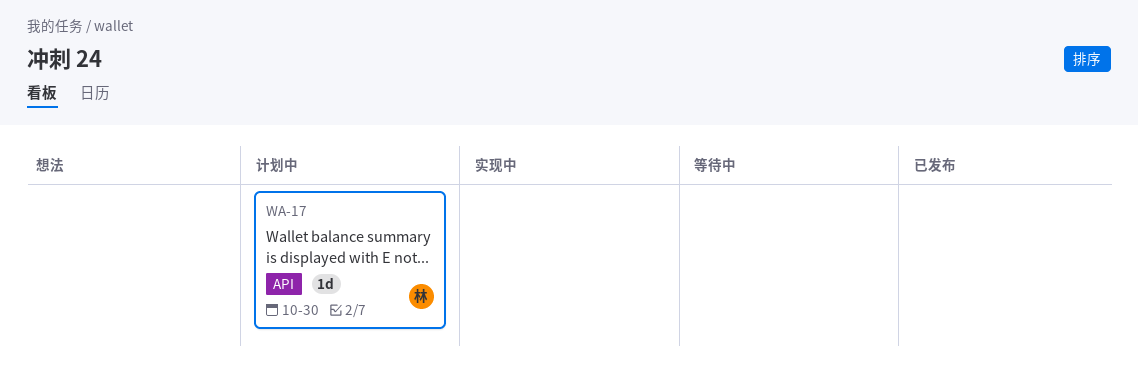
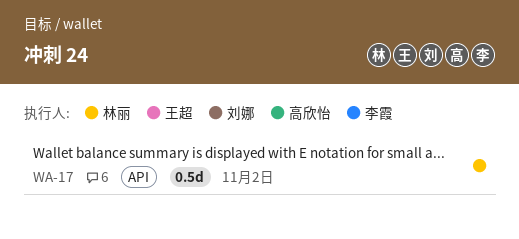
WA-17, estimate: 1d -> 0.5d
WA-17, due: Oct 30 -> Nov 2

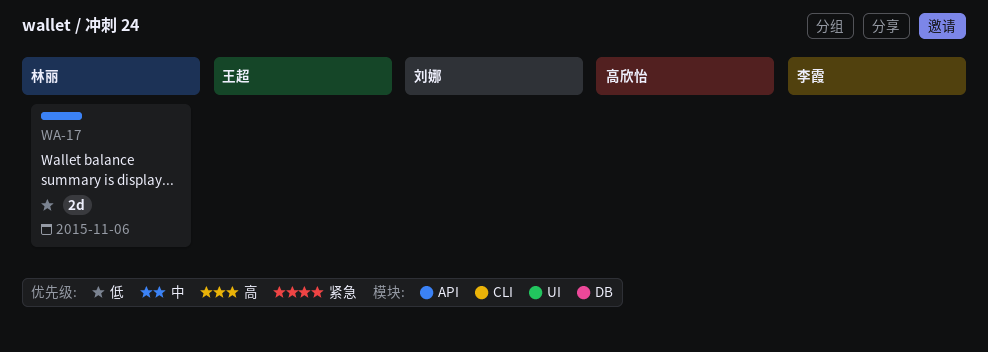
WA-17, estimate: 0.5d -> 2d
WA-17, due: Nov 2 -> Nov 6

